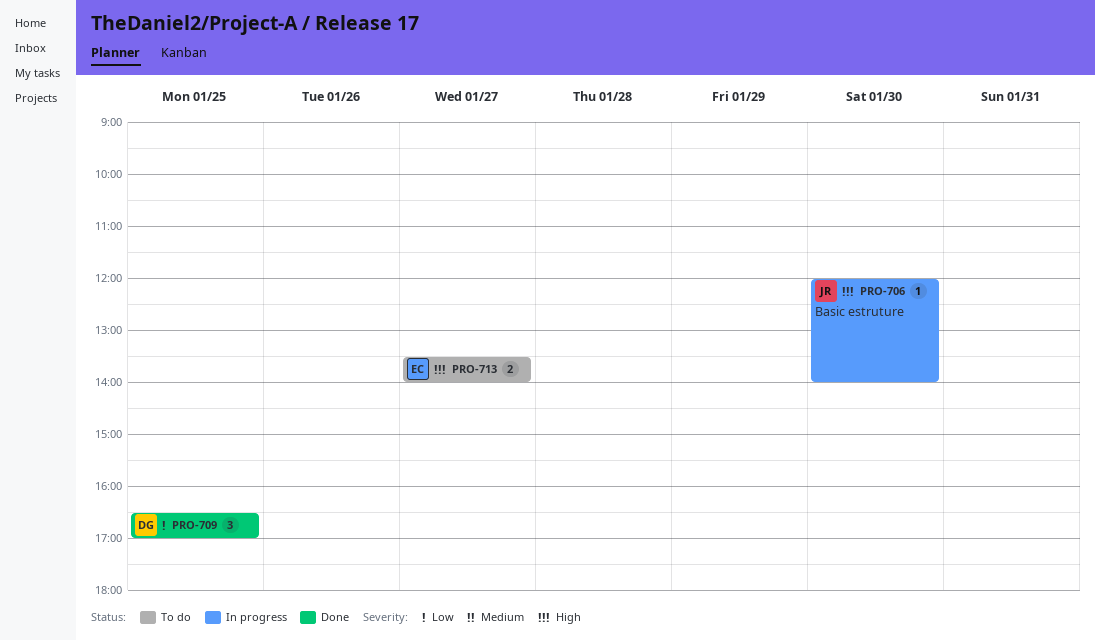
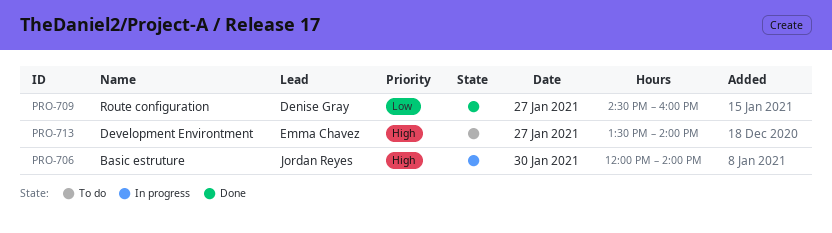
PRO-709, day: Jan 25 -> Jan 27
PRO-709, begins: 16:30 -> 14:30
PRO-709, ends: 17:00 -> 16:00

